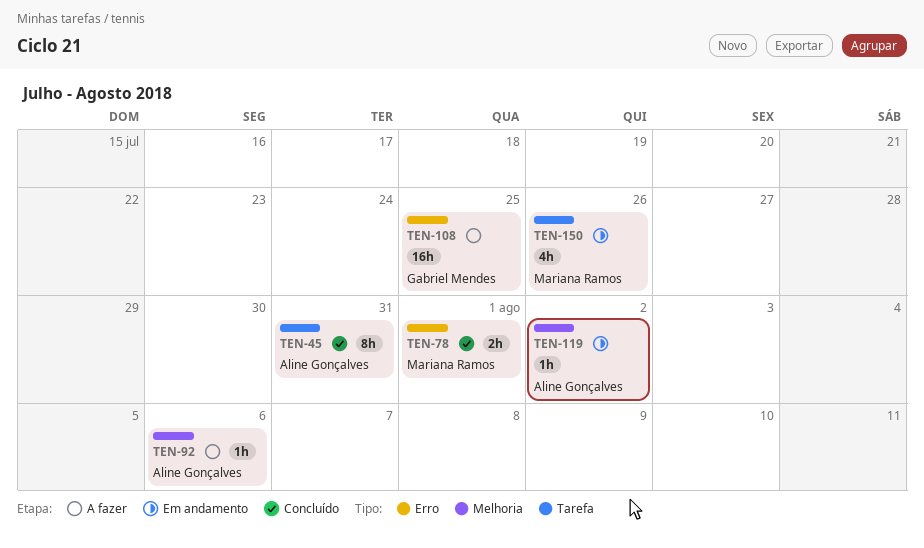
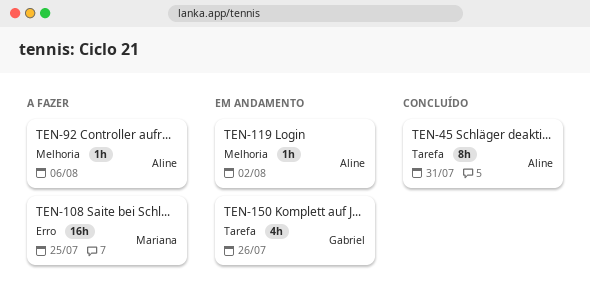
TEN-78: present -> none
TEN-108, owner: Gabriel Mendes -> Mariana Ramos
TEN-150, owner: Mariana Ramos -> Gabriel Mendes

